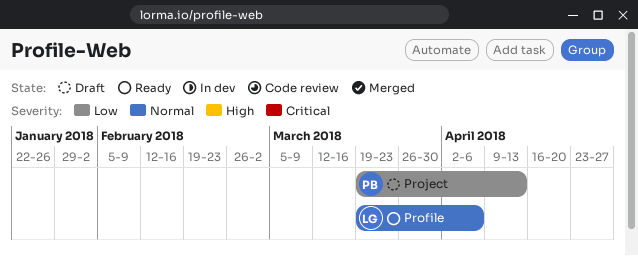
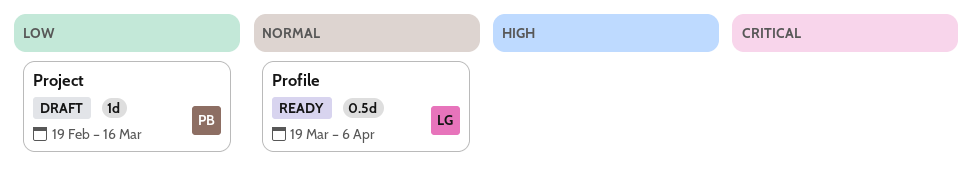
Project, start: Mar 19 -> Feb 19
Project, due: Apr 13 -> Mar 16

